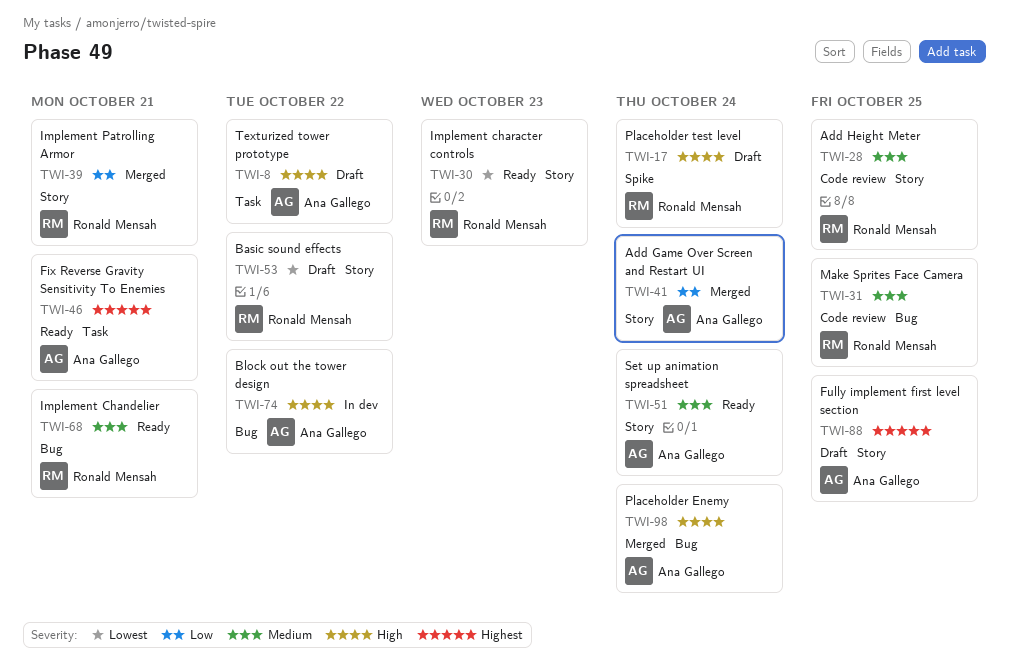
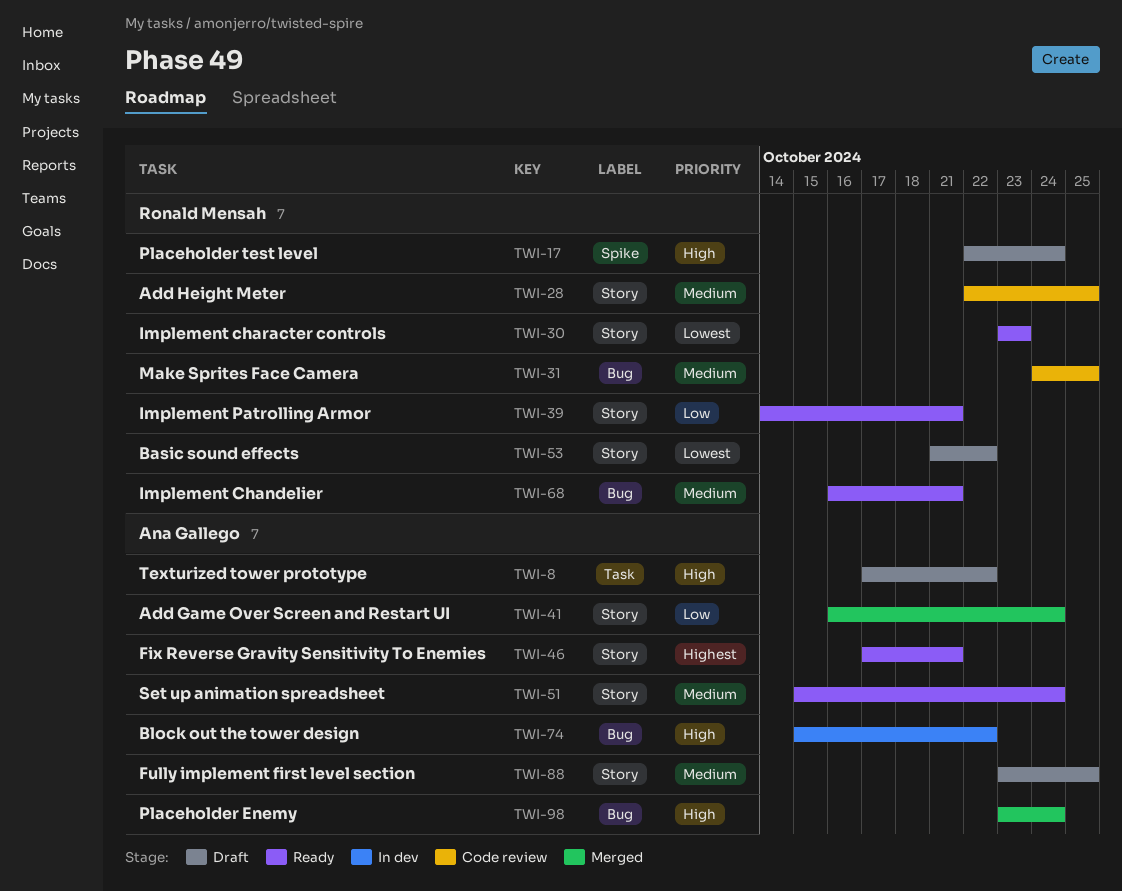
TWI-39, status: Merged -> Ready
TWI-46, label: Task -> Story
TWI-88, priority: Highest -> Medium

